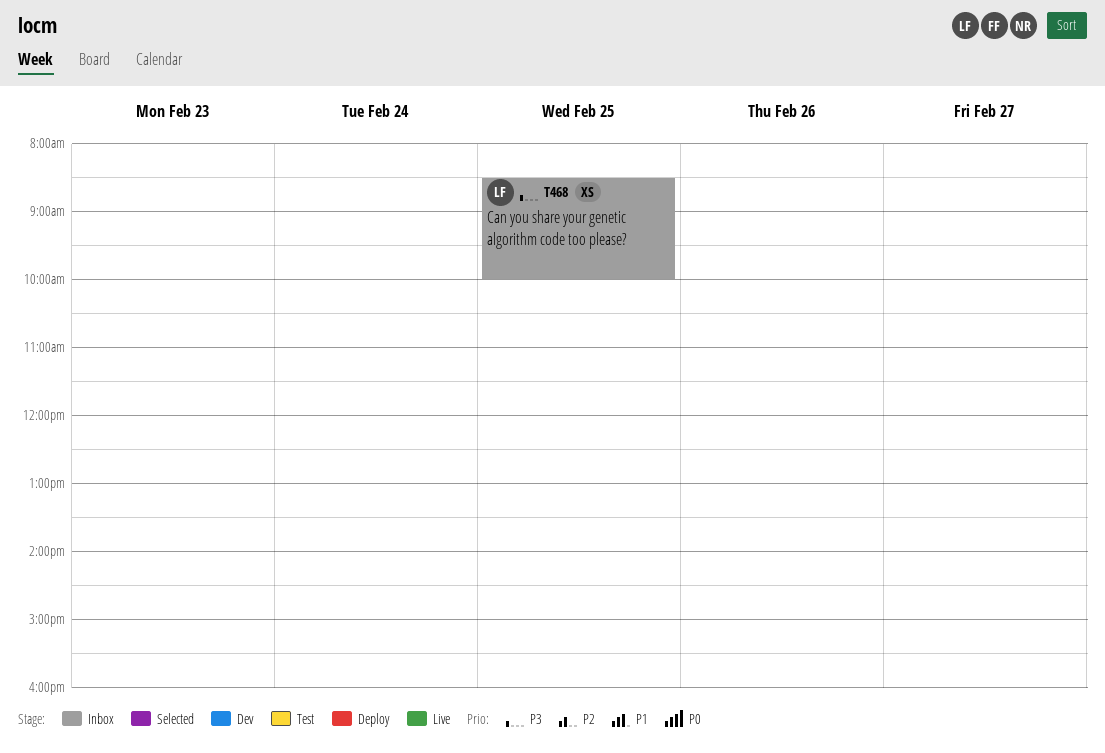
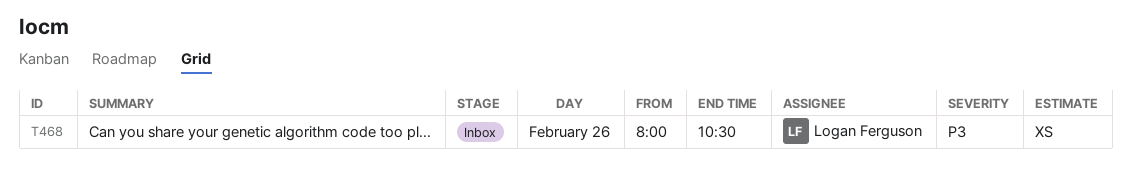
T468, day: Feb 25 -> Feb 26
T468, begins: 08:30 -> 08:00
T468, ends: 10:00 -> 10:30

